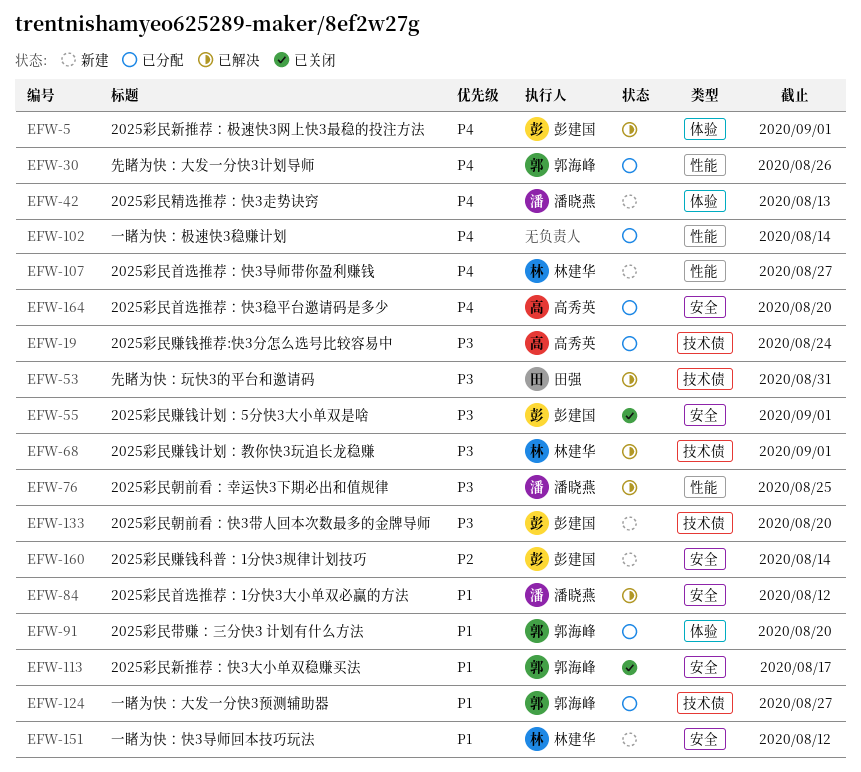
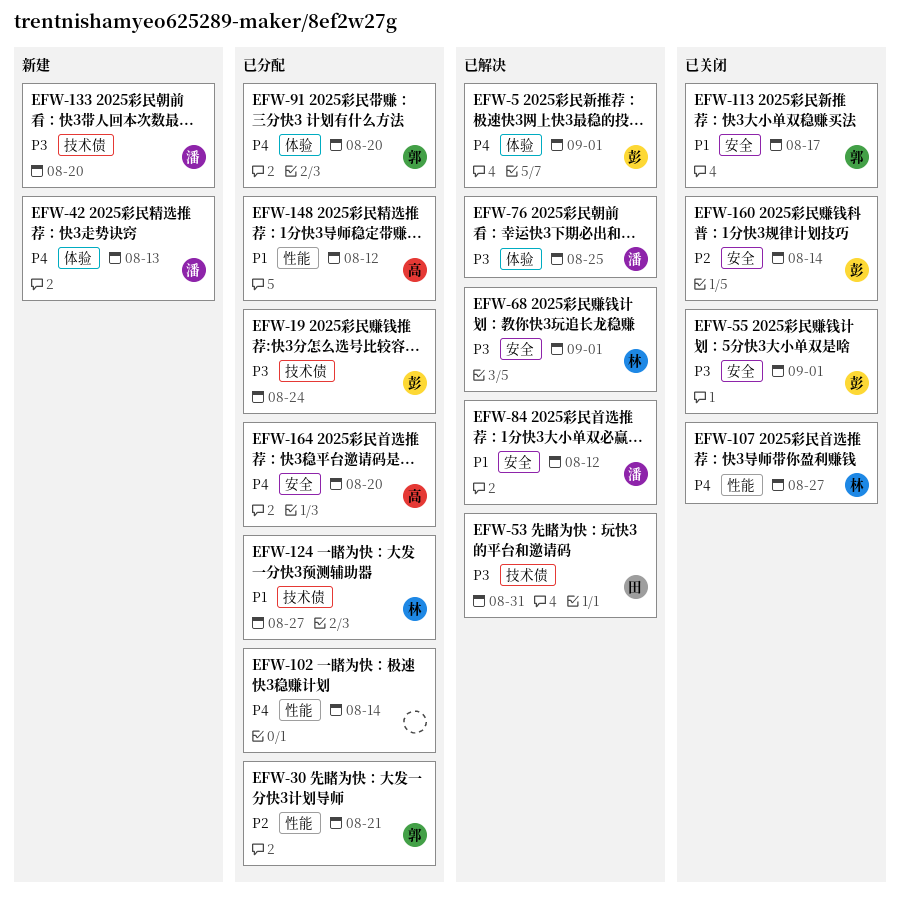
EFW-19, owner: 高秀英 -> 彭建国
EFW-30, priority: P4 -> P2
EFW-30, due: Aug 26 -> Aug 21
EFW-68, label: 技术债 -> 安全
EFW-76, label: 性能 -> 体验
EFW-91, priority: P1 -> P4
EFW-107, status: 新建 -> 已关闭
EFW-124, owner: 郭海峰 -> 林建华
EFW-133, owner: 彭建国 -> 潘晓燕
EFW-148: none -> present
EFW-151: present -> none
EFW-160, status: 新建 -> 已关闭

